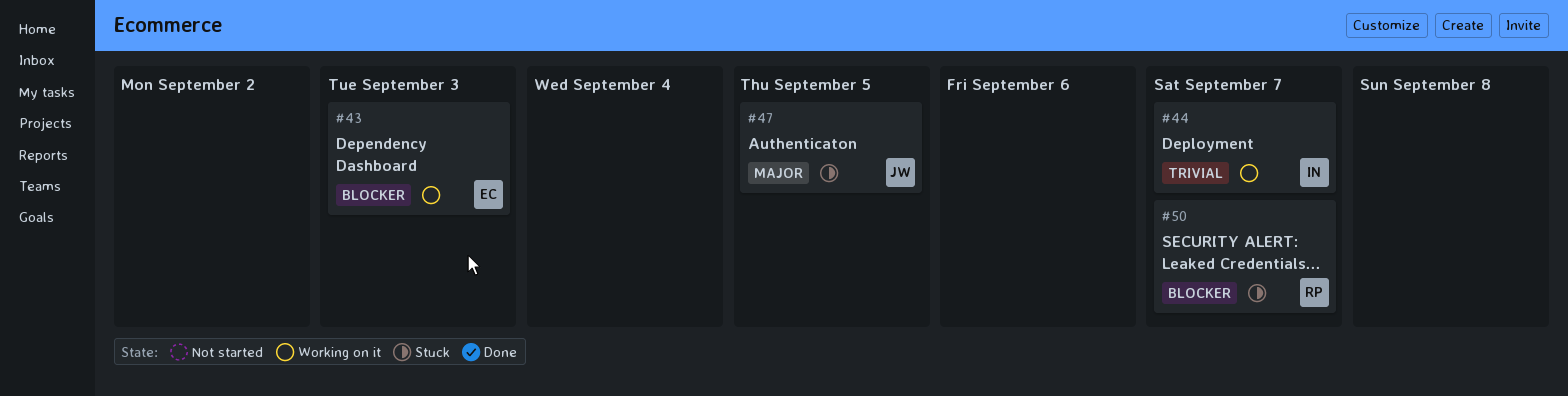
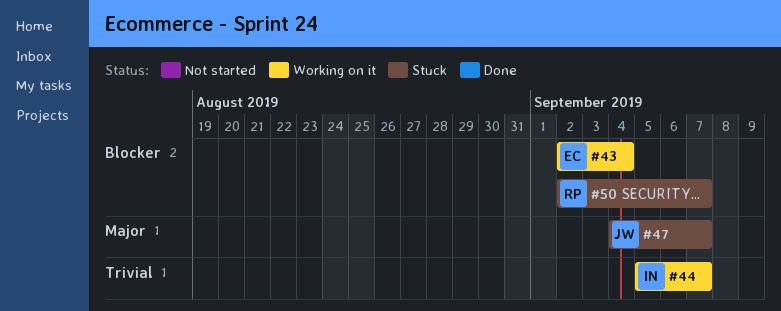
#43, due: Sep 3 -> Sep 4
#47, due: Sep 5 -> Sep 7

